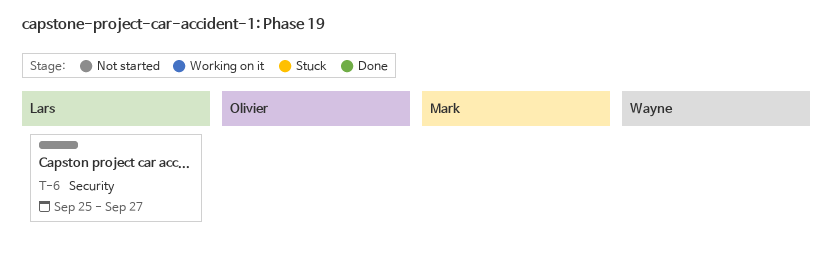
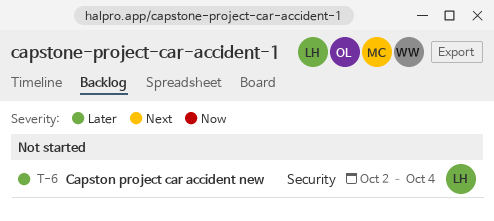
T-6, start: Sep 25 -> Oct 2
T-6, due: Sep 27 -> Oct 4

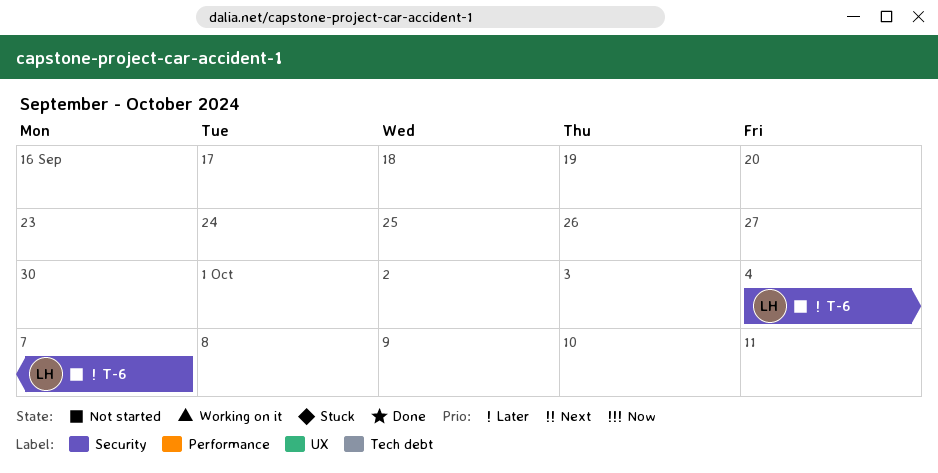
T-6, start: Oct 2 -> Oct 4
T-6, due: Oct 4 -> Oct 7

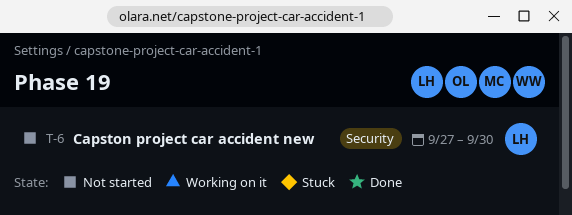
T-6, start: Oct 4 -> Sep 27
T-6, due: Oct 7 -> Sep 30

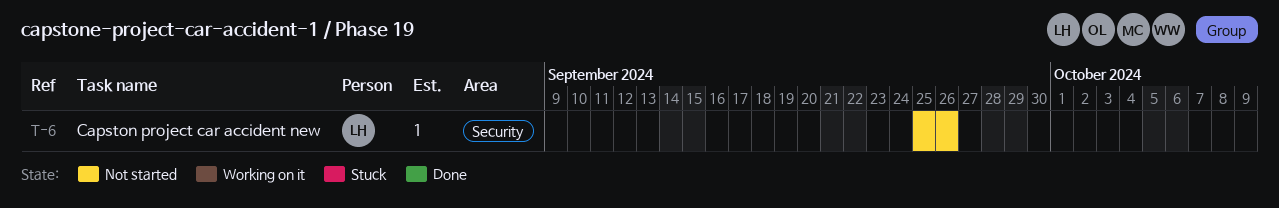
T-6, start: Sep 27 -> Sep 25
T-6, due: Sep 30 -> Sep 26

